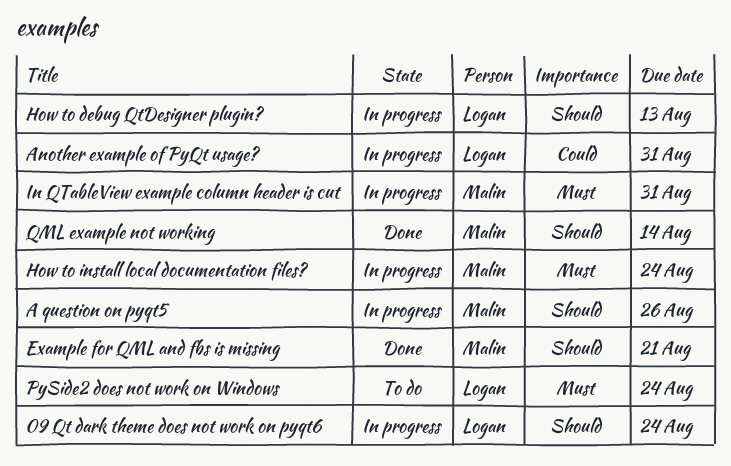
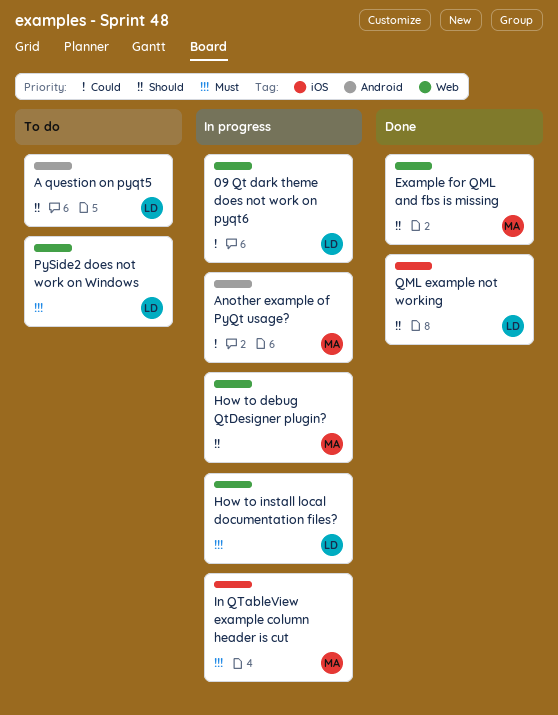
09 Qt dark theme does not work on pyqt6, priority: Should -> Could
A question on pyqt5, status: In progress -> To do
A question on pyqt5, owner: Malin -> Logan
Another example of PyQt usage?, owner: Logan -> Malin
How to debug QtDesigner plugin?, owner: Logan -> Malin
How to install local documentation files?, owner: Malin -> Logan
QML example not working, owner: Malin -> Logan

